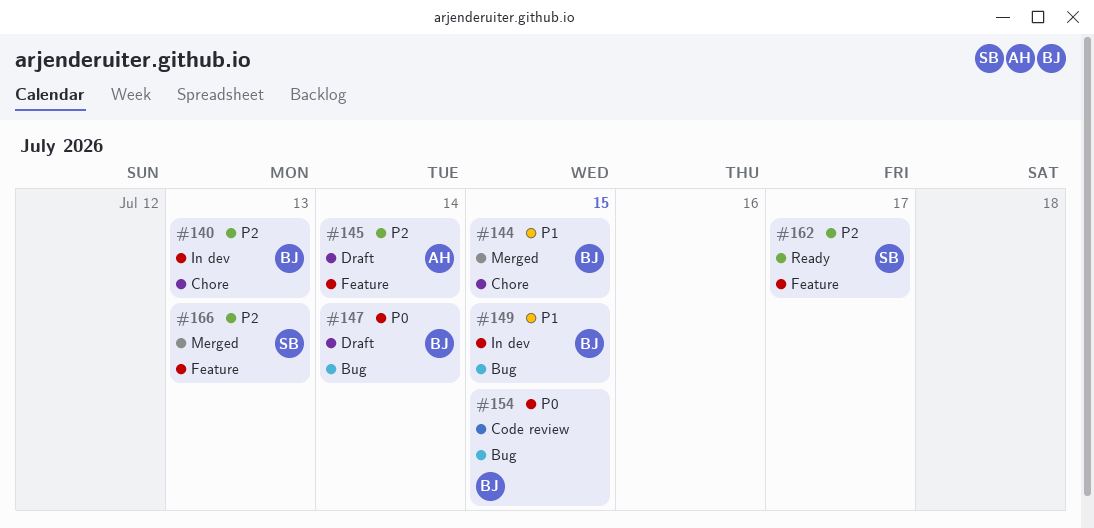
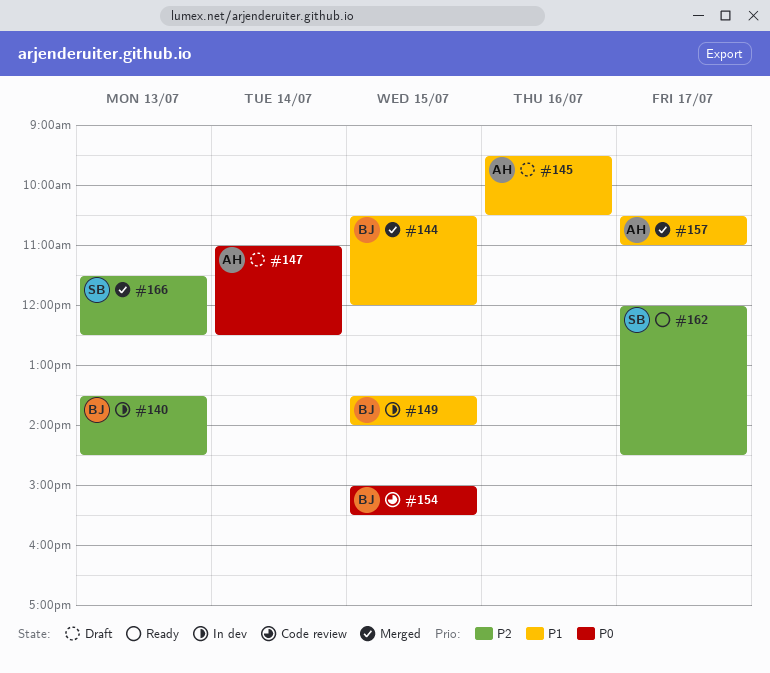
#145, priority: P2 -> P1
#145, day: Jul 14 -> Jul 16
#147, owner: BJ -> AH
#157: none -> present

